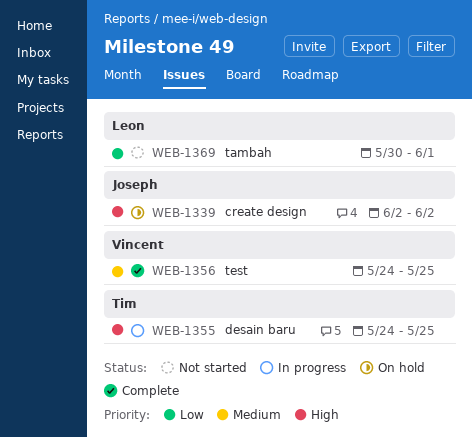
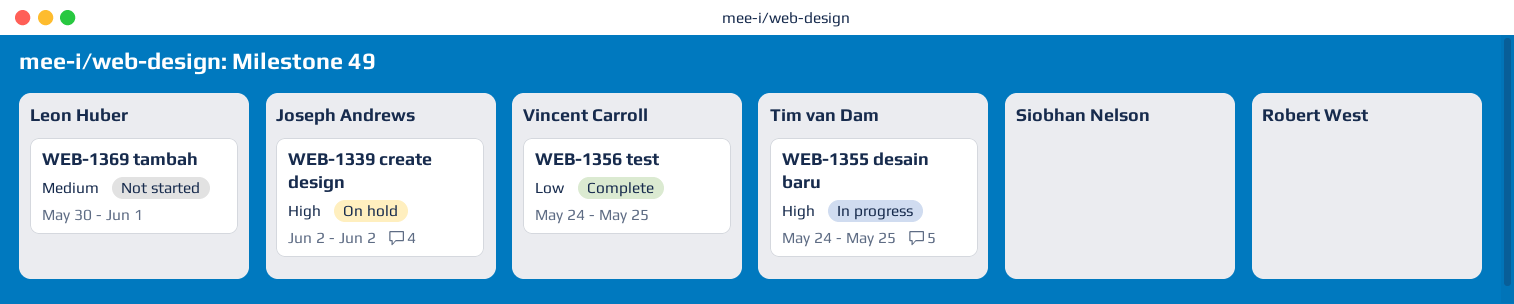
WEB-1356, priority: Medium -> Low
WEB-1369, priority: Low -> Medium

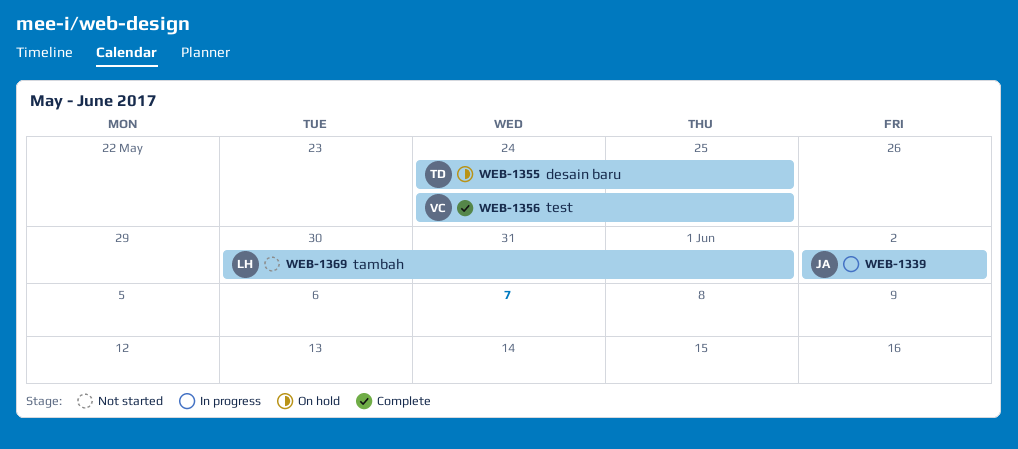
WEB-1339, status: On hold -> In progress
WEB-1355, status: In progress -> On hold

